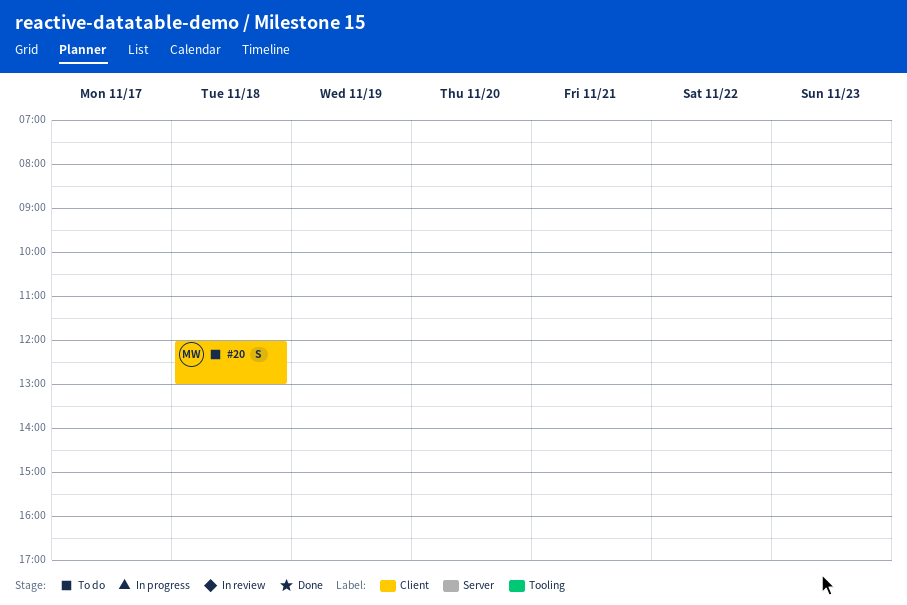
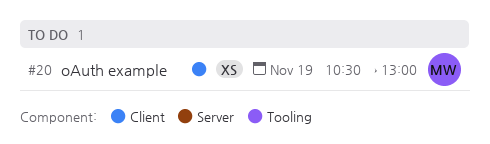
#20, estimate: S -> XS
#20, day: Nov 18 -> Nov 19
#20, begins: 12:00 -> 10:30

